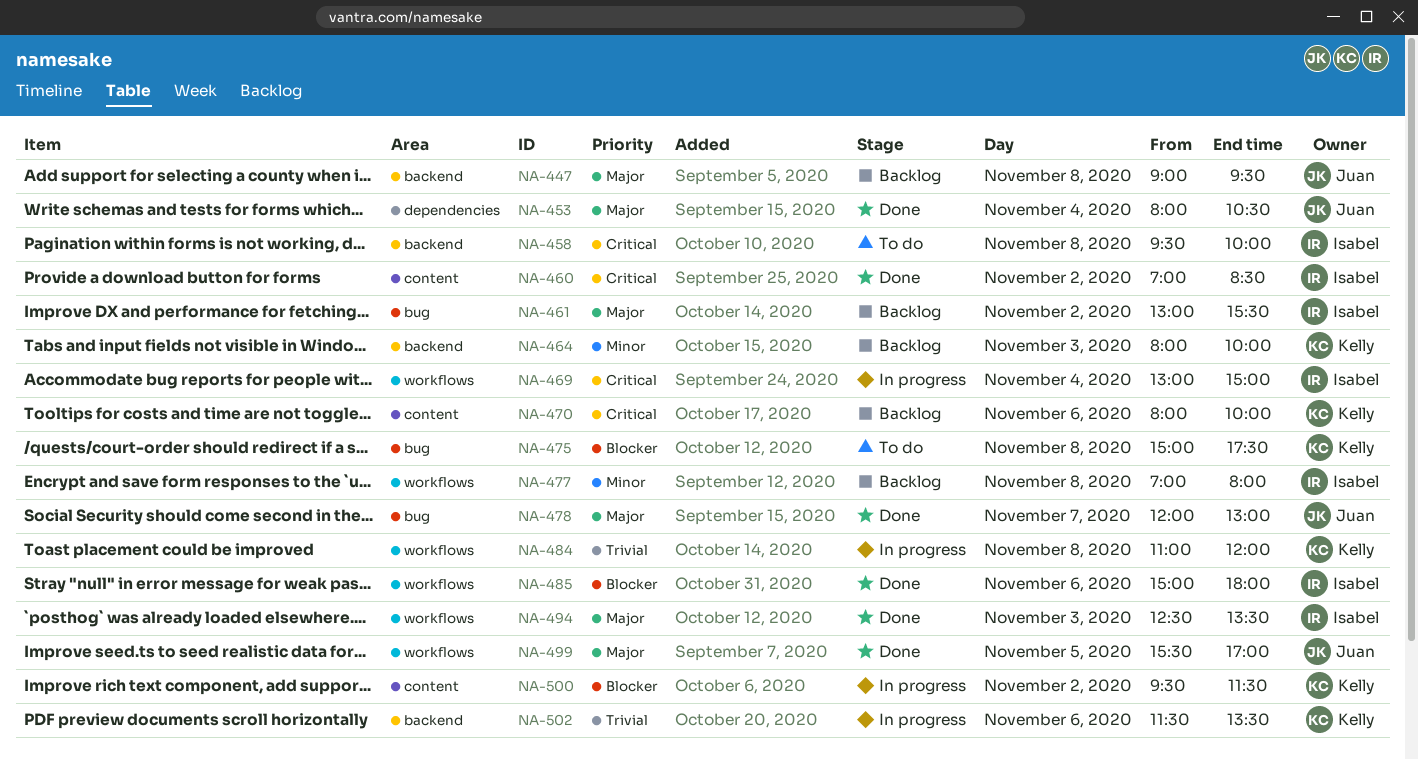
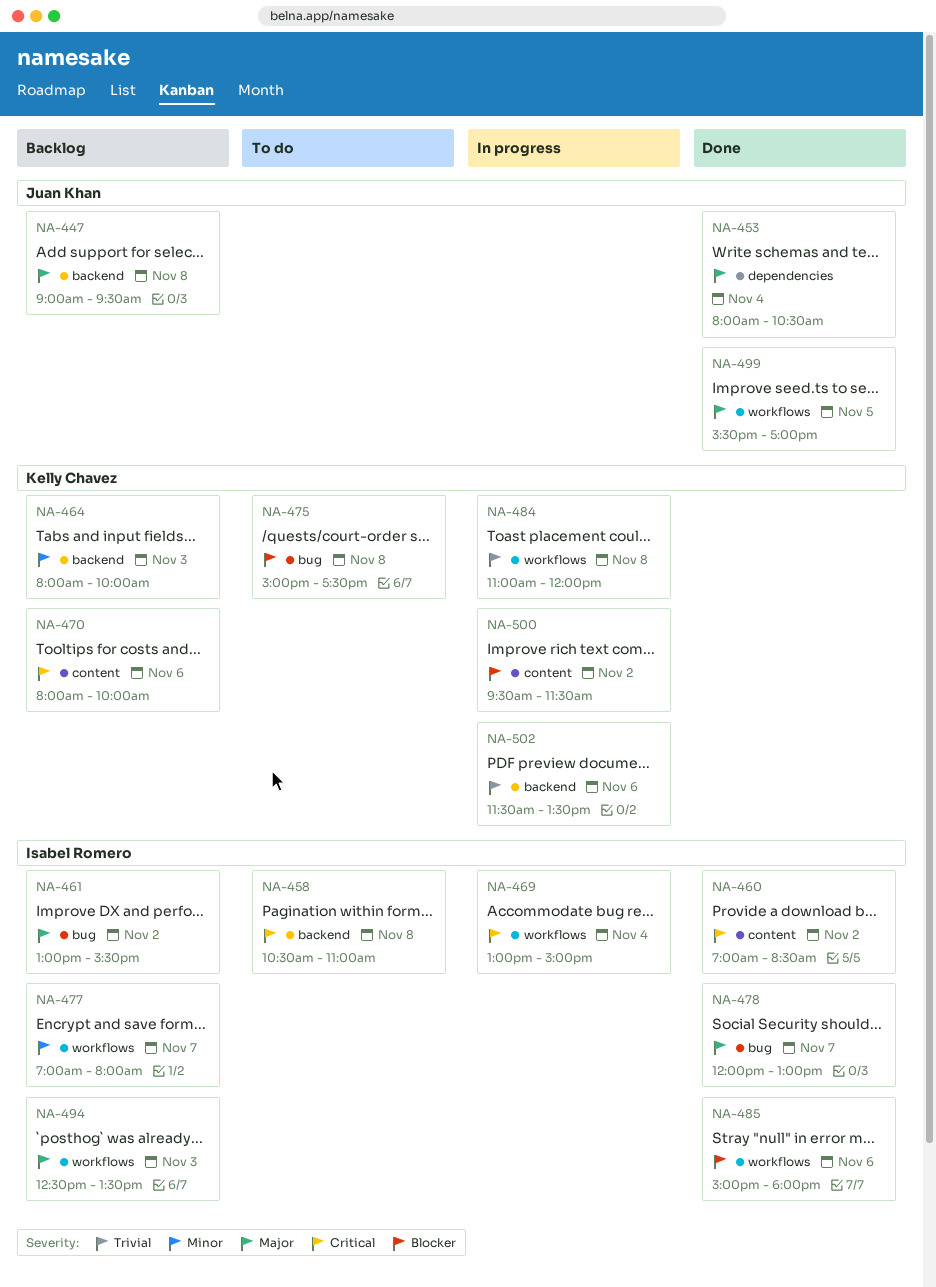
NA-458, begins: 09:30 -> 10:30
NA-458, ends: 10:00 -> 11:00
NA-477, day: Nov 8 -> Nov 7
NA-478, owner: Juan Khan -> Isabel Romero
NA-494, status: Done -> Backlog

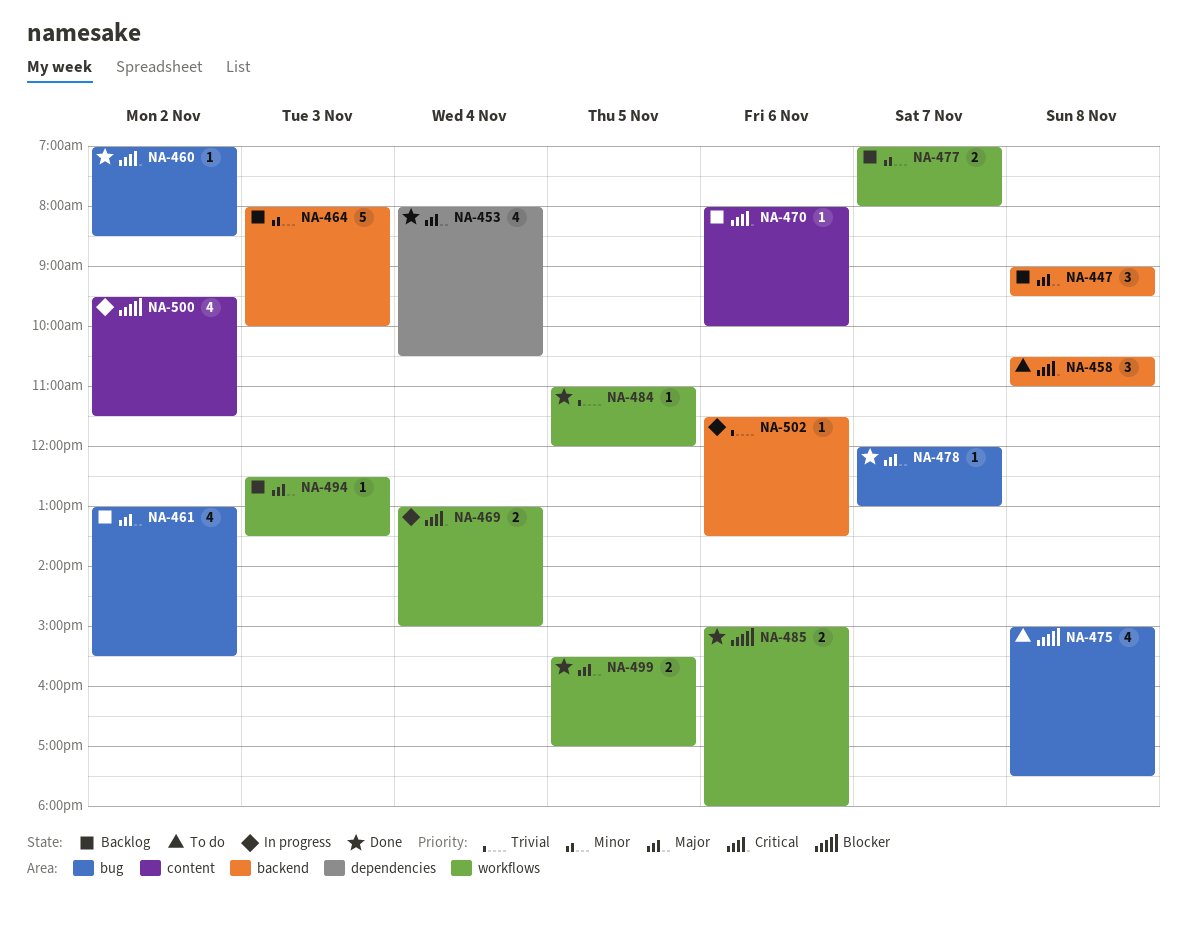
NA-460, label: content -> bug
NA-484, status: In progress -> Done
NA-484, day: Nov 8 -> Nov 5

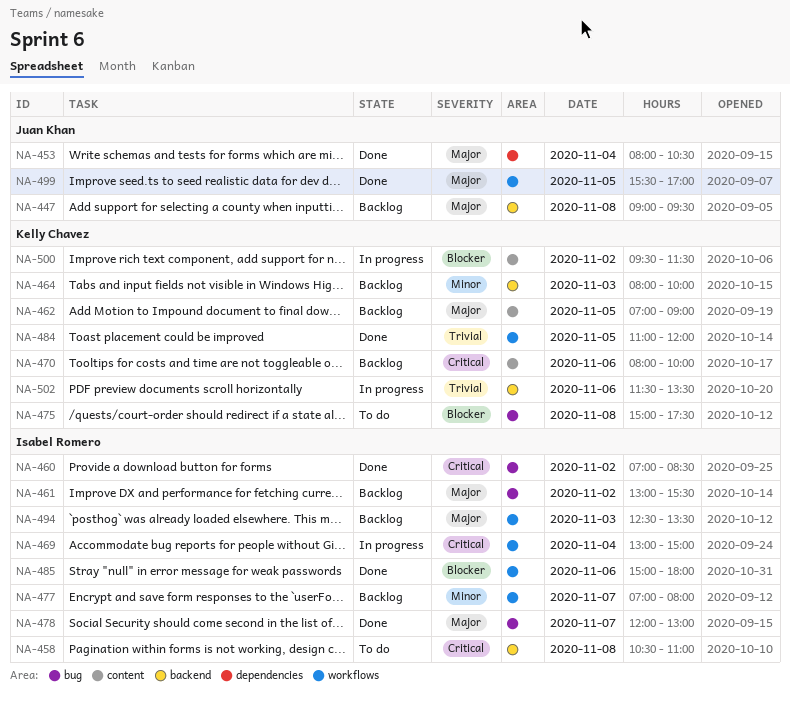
NA-462: none -> present

